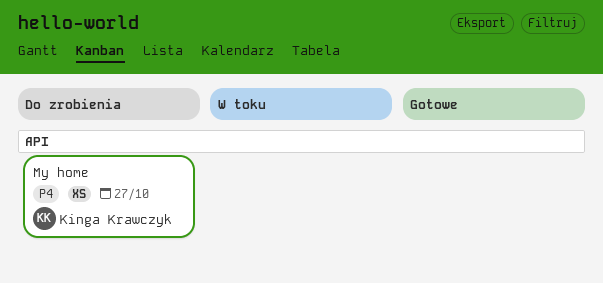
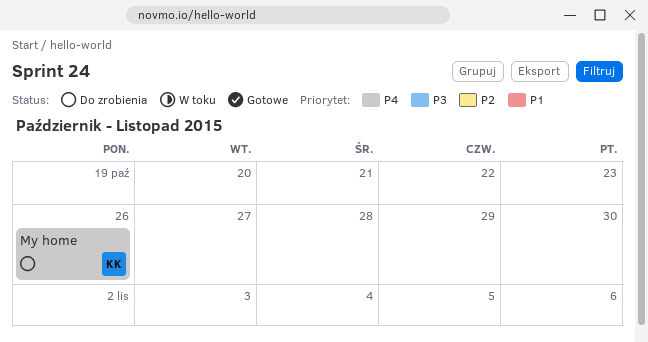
My home, due: Oct 27 -> Oct 26

